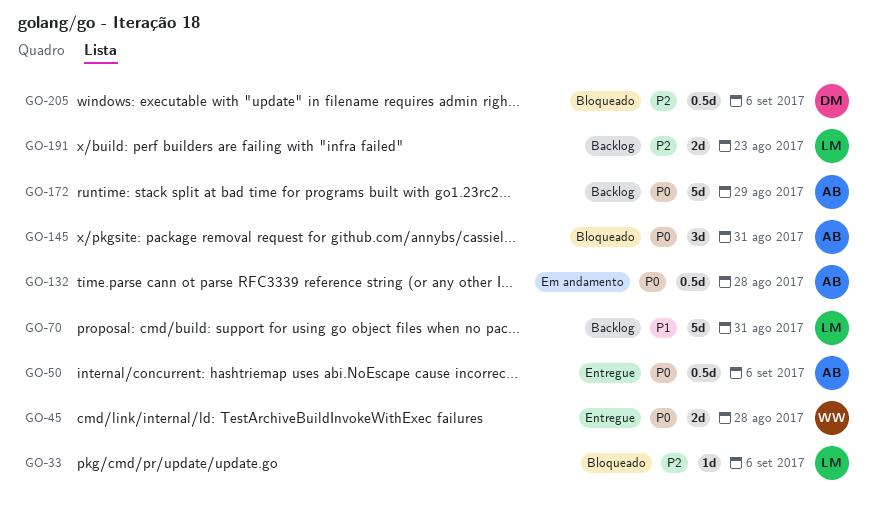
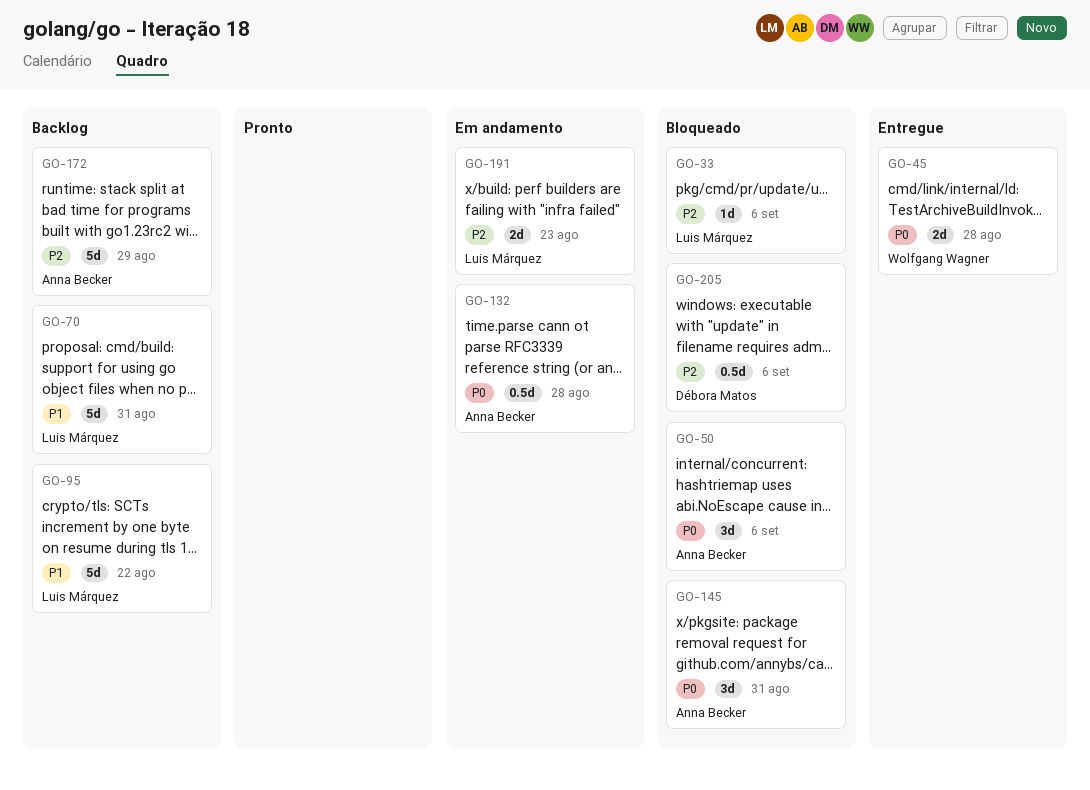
GO-50, status: Entregue -> Bloqueado
GO-50, estimate: 0.5d -> 3d
GO-95: none -> present
GO-172, priority: P0 -> P2
GO-191, status: Backlog -> Em andamento

